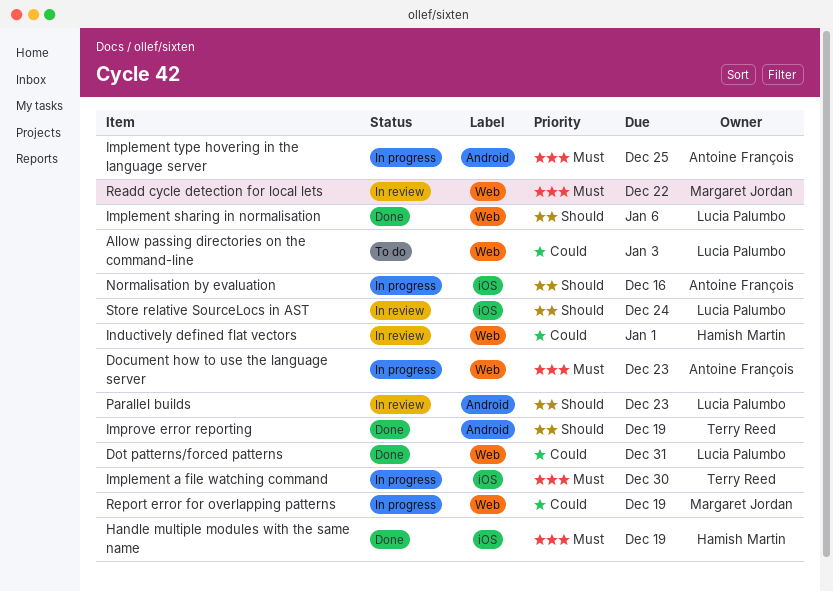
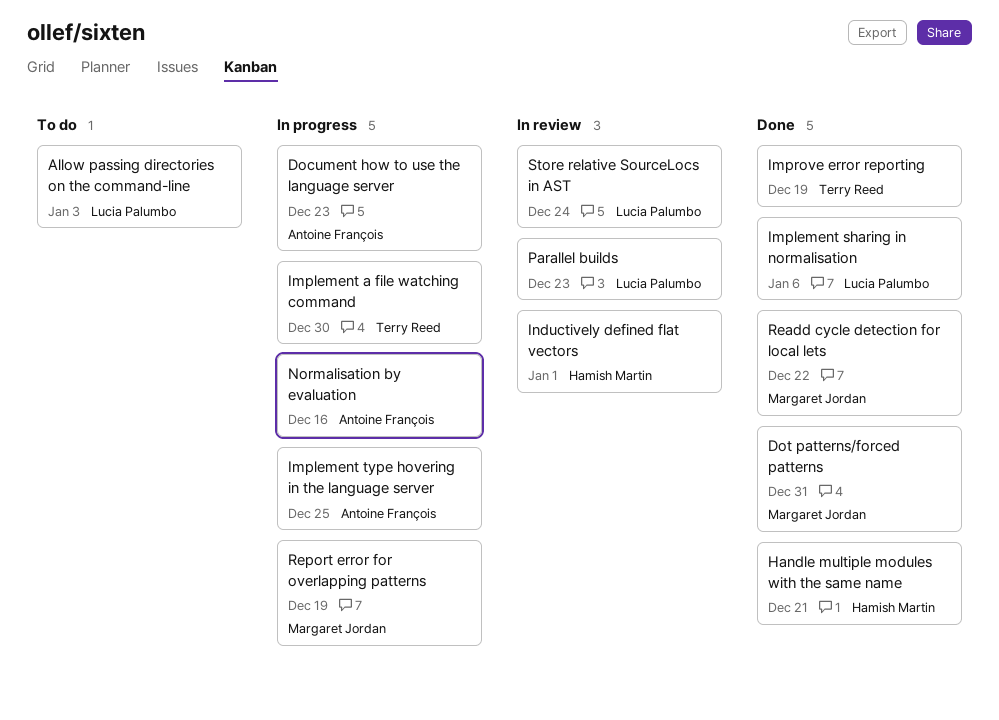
Dot patterns/forced patterns, owner: Lucia Palumbo -> Margaret Jordan
Handle multiple modules with the same name, due: Dec 19 -> Dec 21
Readd cycle detection for local lets, status: In review -> Done

